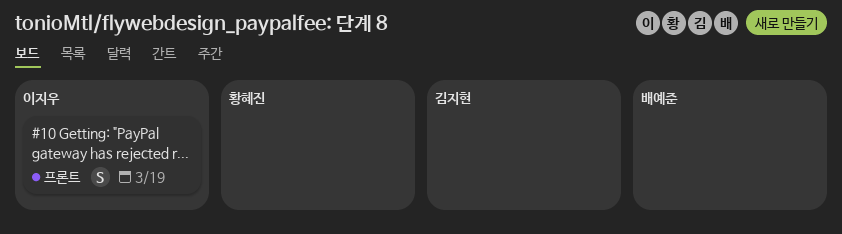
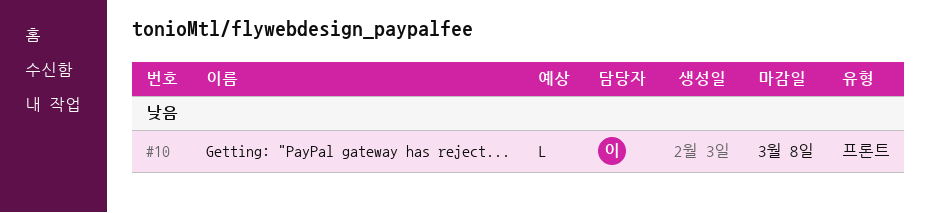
#10, estimate: S -> L
#10, due: Mar 19 -> Mar 8

